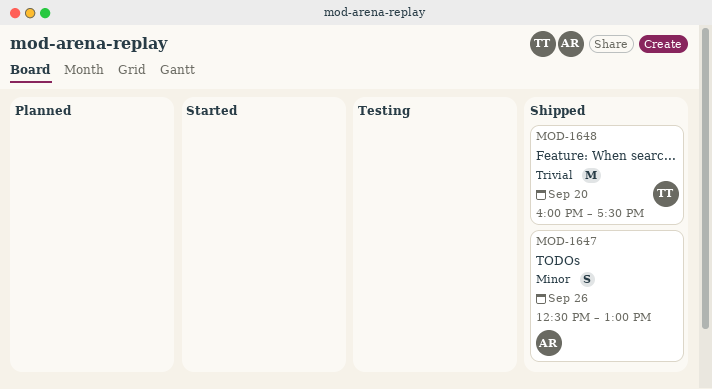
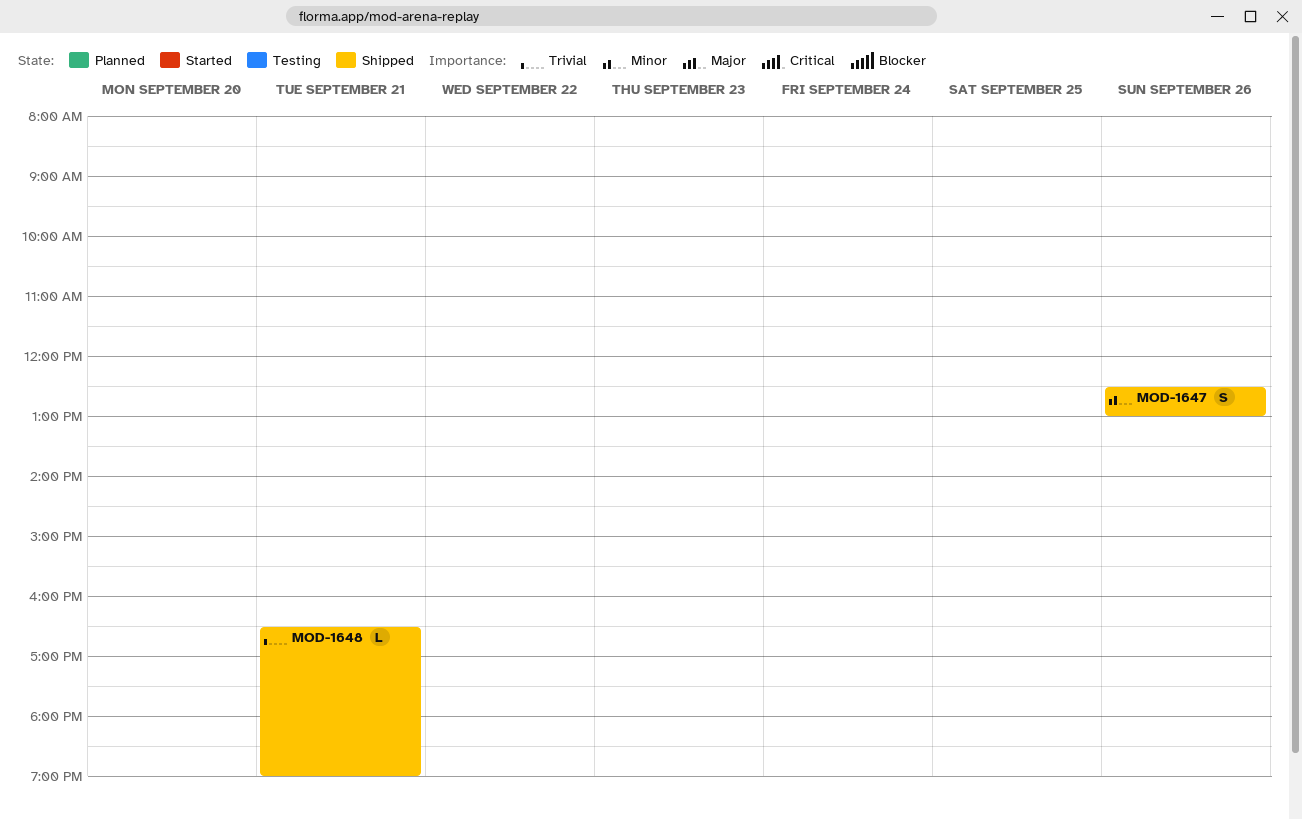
MOD-1648, estimate: M -> L
MOD-1648, day: Sep 20 -> Sep 21
MOD-1648, begins: 16:00 -> 16:30
MOD-1648, ends: 17:30 -> 19:00

